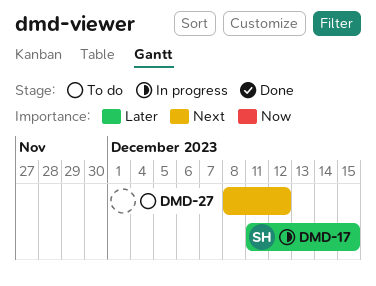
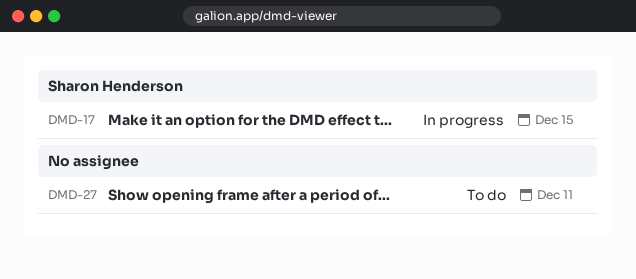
DMD-27, due: Dec 12 -> Dec 11

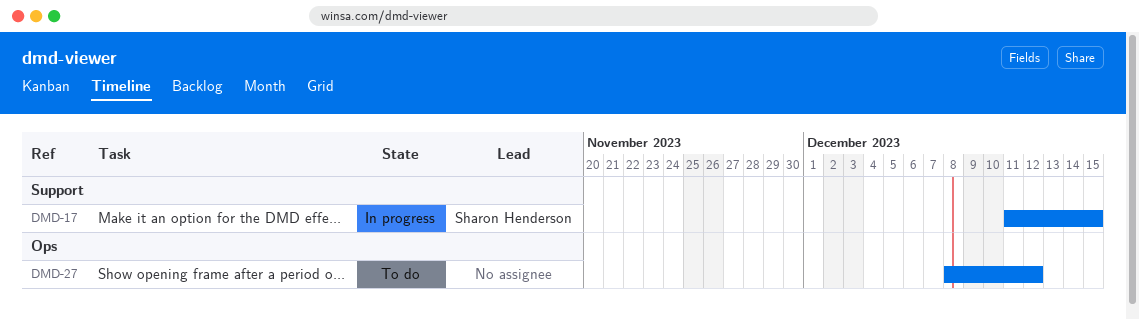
DMD-27, due: Dec 11 -> Dec 12

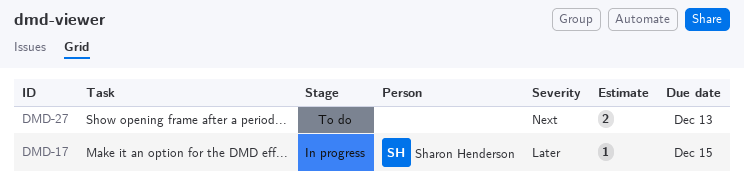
DMD-27, due: Dec 12 -> Dec 13

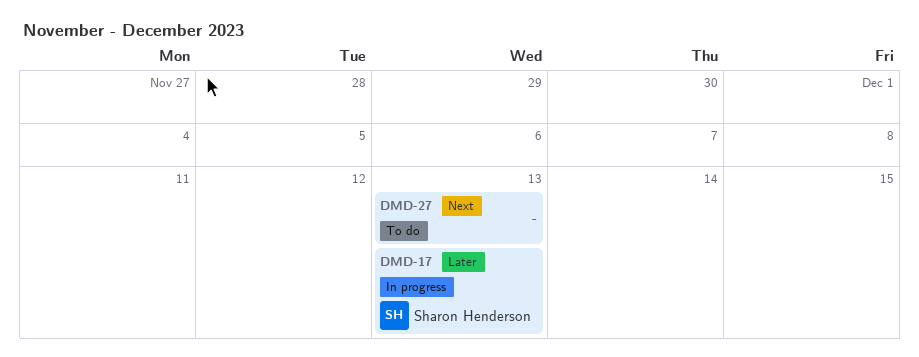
DMD-17, due: Dec 15 -> Dec 13

